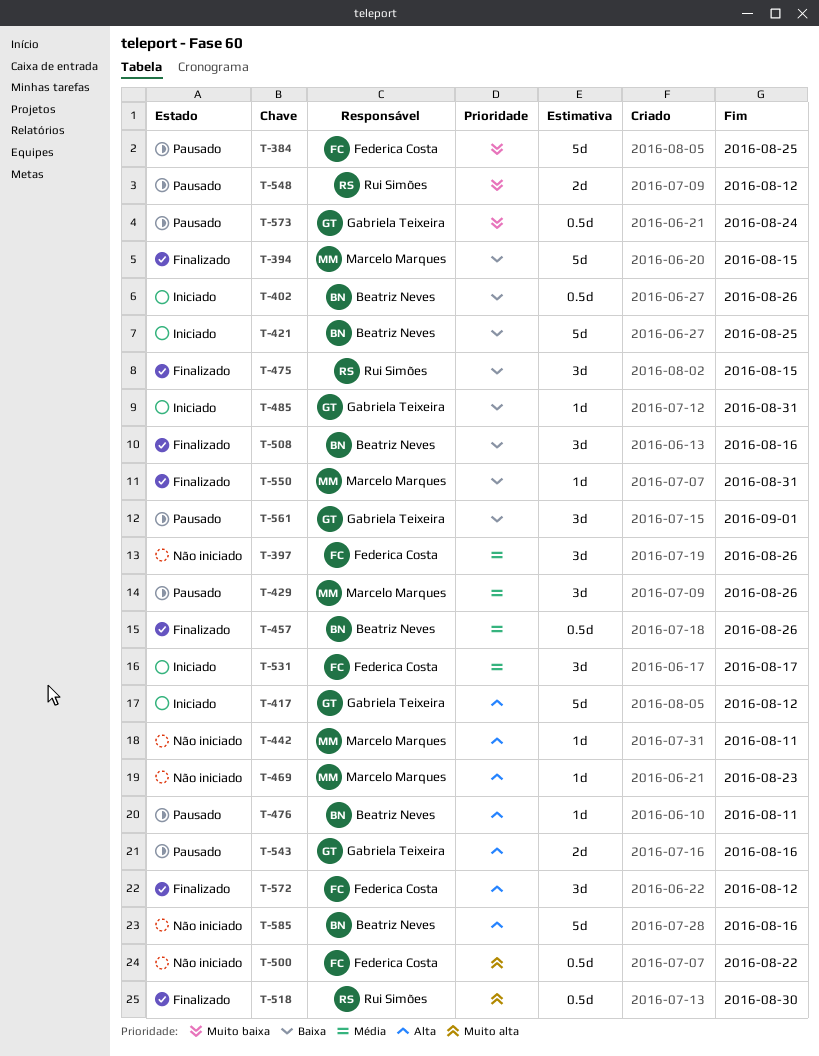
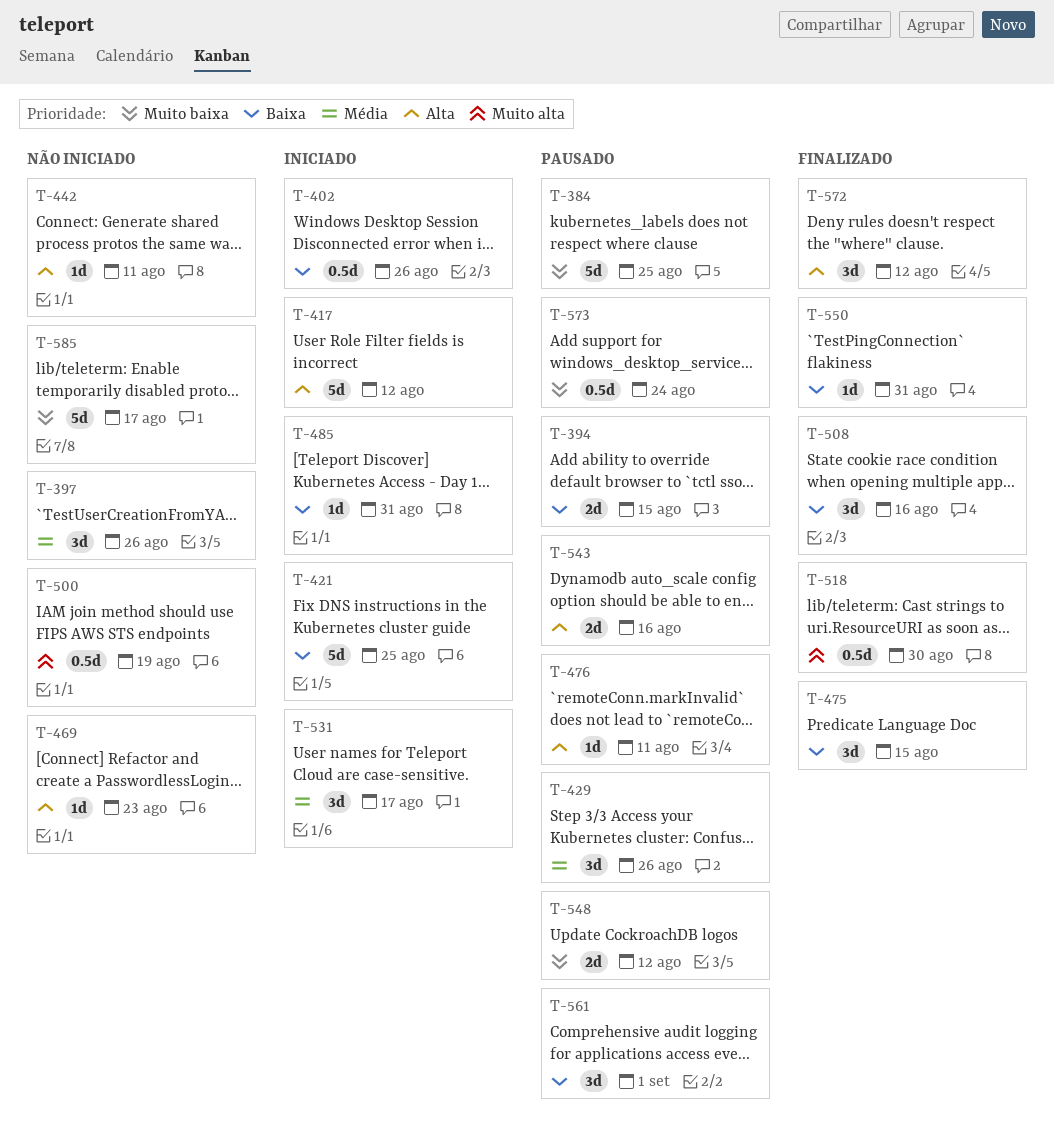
T-394, status: Finalizado -> Pausado
T-394, estimate: 5d -> 2d
T-457: present -> none
T-500, due: Aug 22 -> Aug 19
T-585, priority: Alta -> Muito baixa
T-585, due: Aug 16 -> Aug 17

